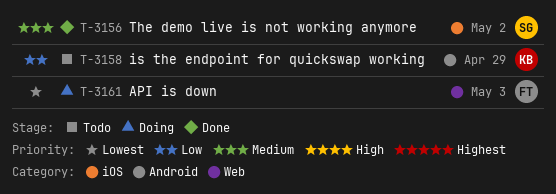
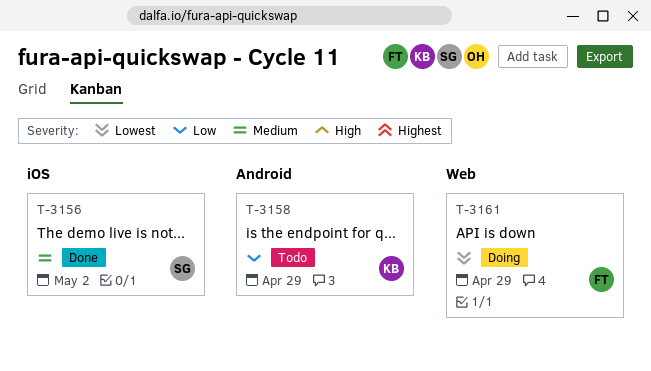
T-3161, due: May 3 -> Apr 29

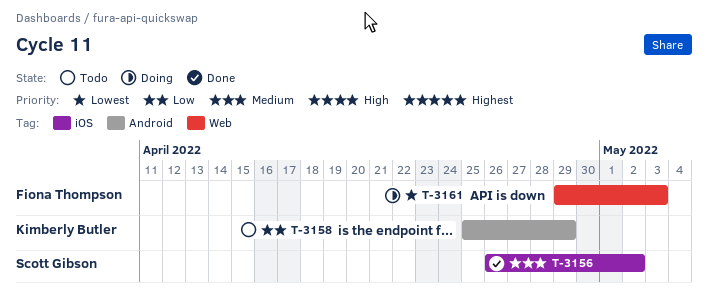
T-3161, due: Apr 29 -> May 3

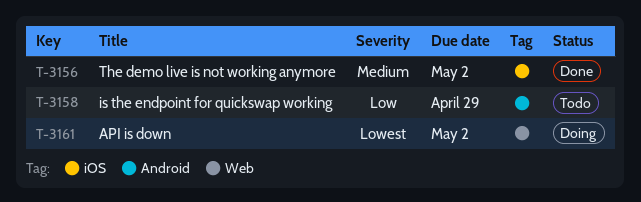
T-3161, due: May 3 -> May 2

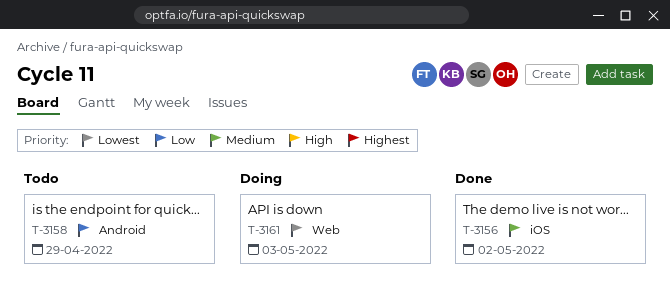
T-3161, due: May 2 -> May 3

